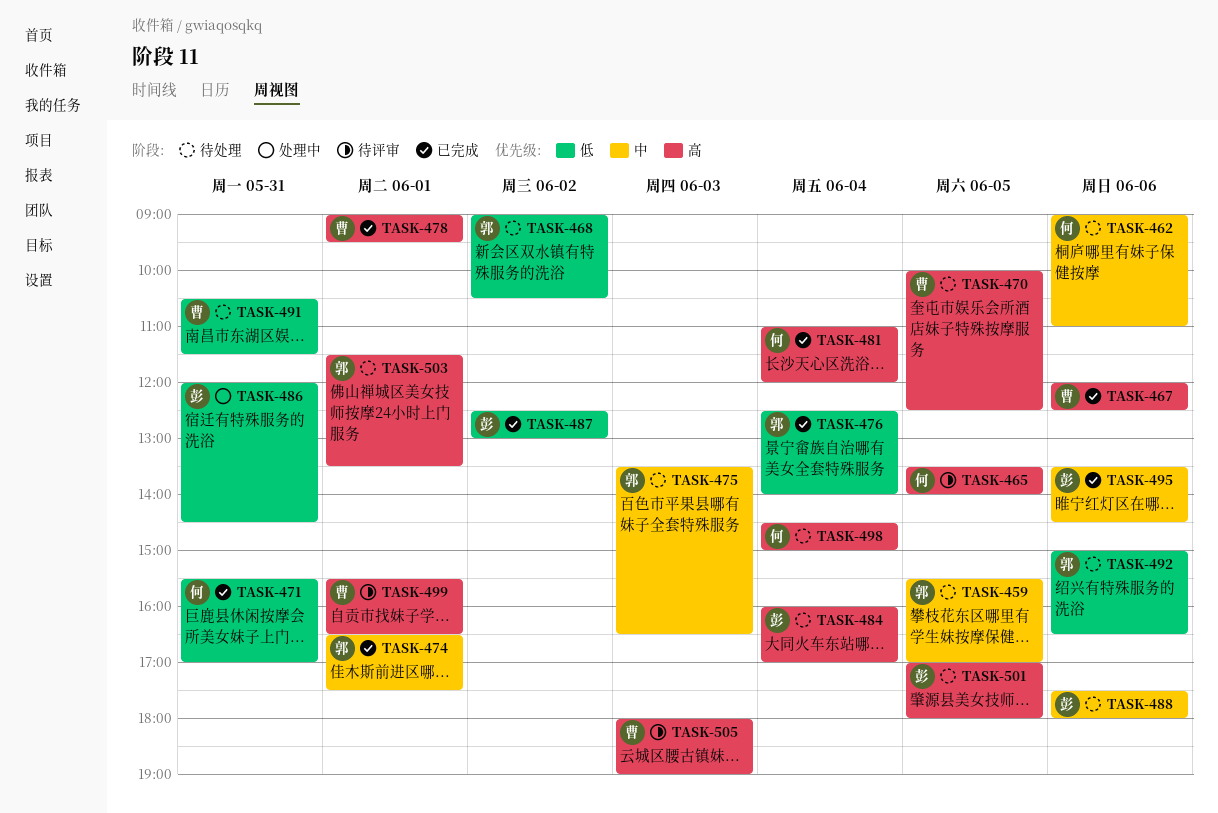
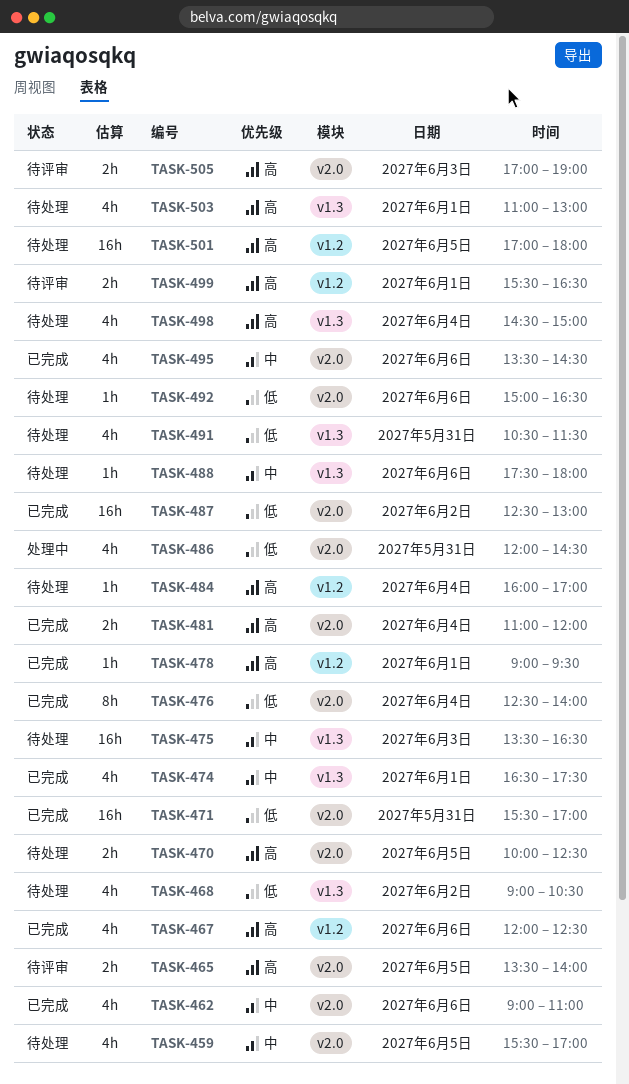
TASK-462, status: 待处理 -> 已完成
TASK-503, begins: 11:30 -> 11:00
TASK-503, ends: 13:30 -> 13:00
TASK-505, begins: 18:00 -> 17:00

